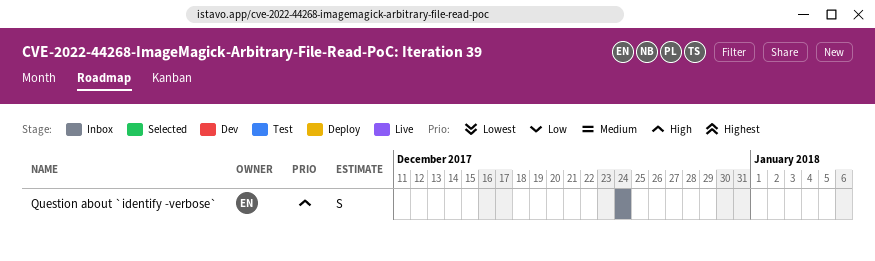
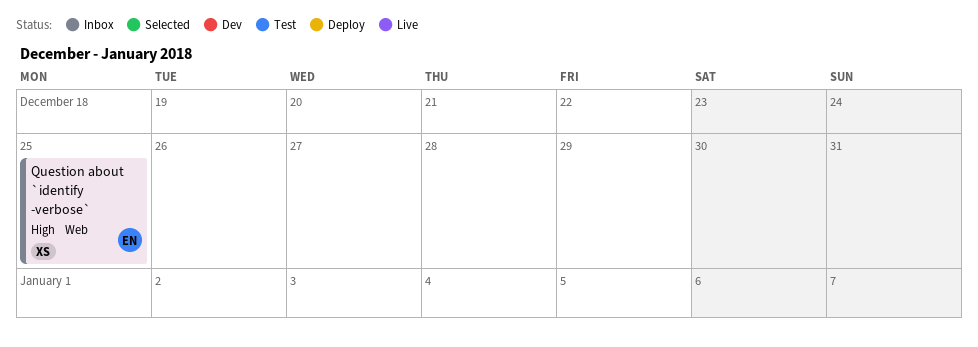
Question about `identify -verbose`, estimate: S -> XS
Question about `identify -verbose`, due: Dec 24 -> Dec 25

